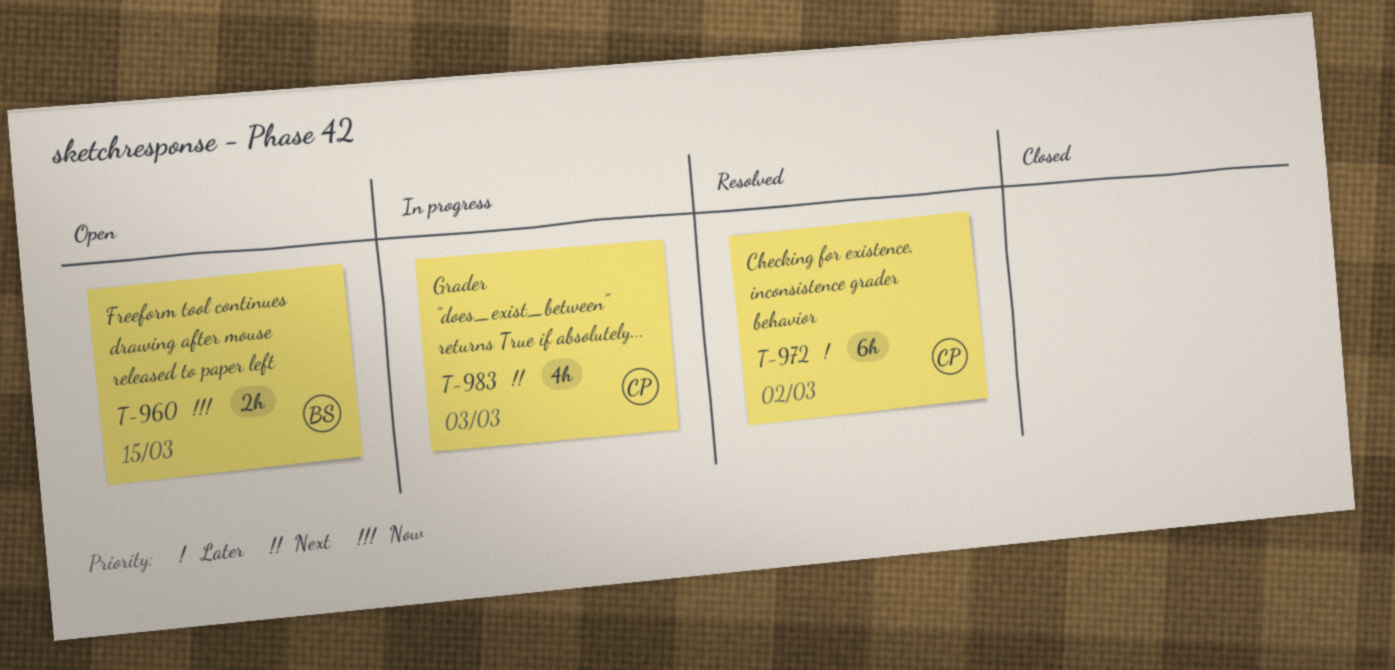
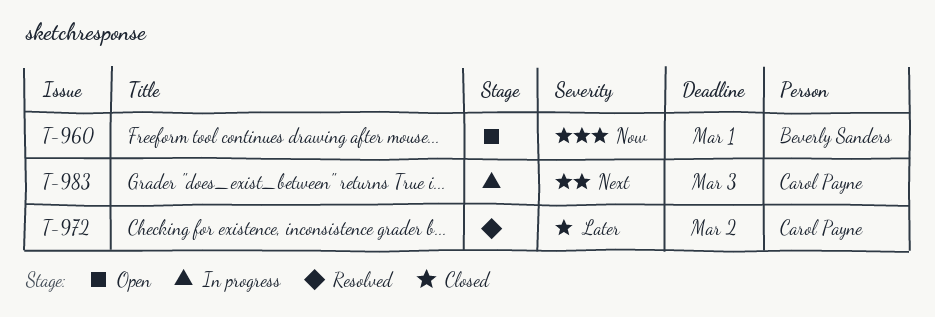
T-960, due: Mar 15 -> Mar 1

